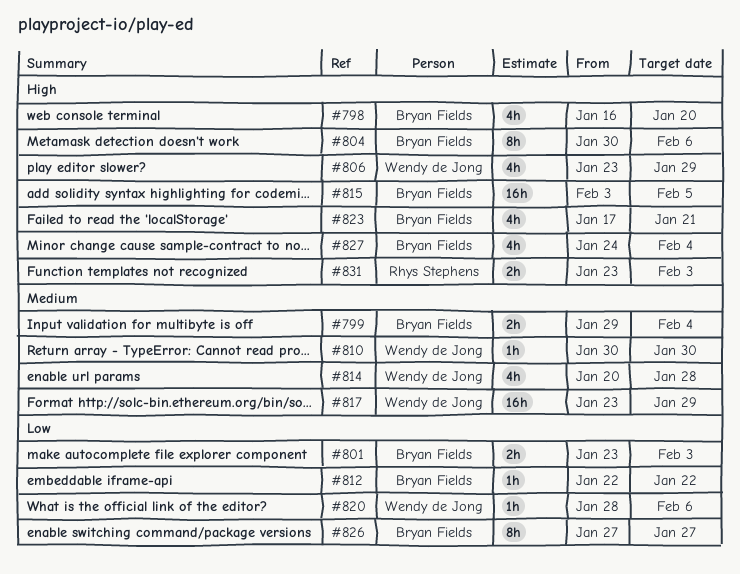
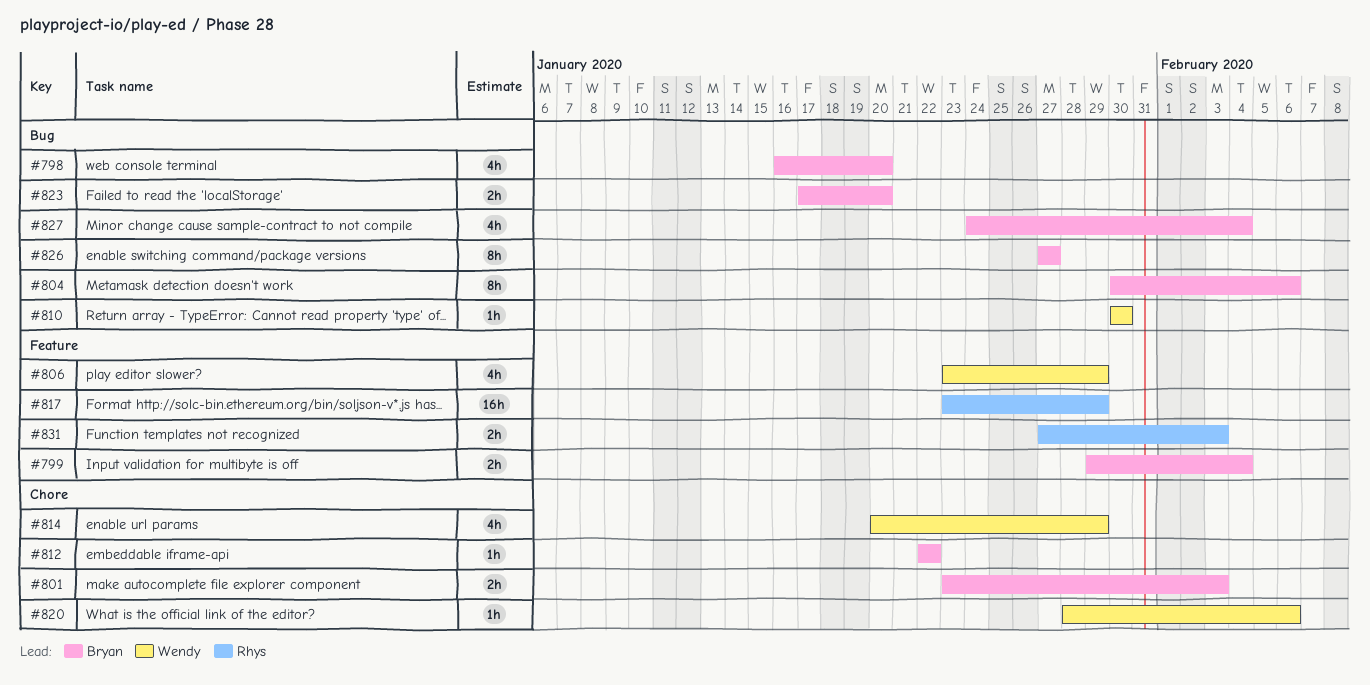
#814, due: Jan 28 -> Jan 29
#815: present -> none
#817, owner: Wendy de Jong -> Rhys Stephens
#823, estimate: 4h -> 2h
#823, due: Jan 21 -> Jan 20
#831, start: Jan 23 -> Jan 27

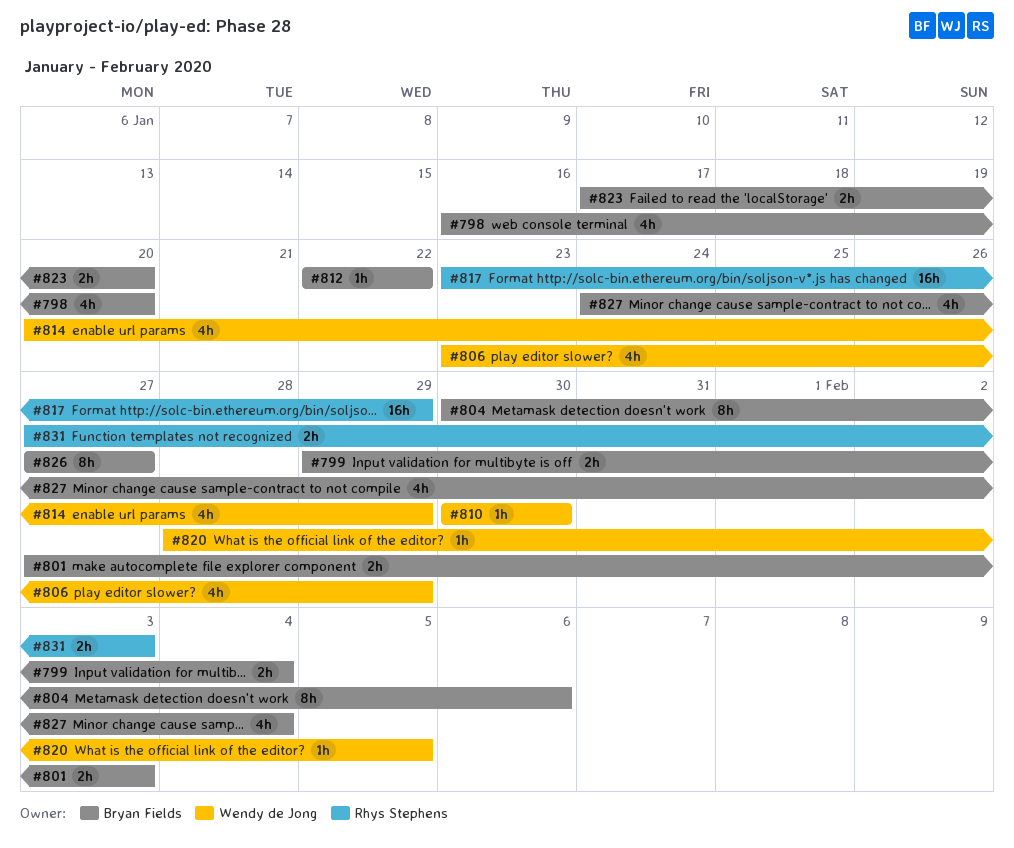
#801, start: Jan 23 -> Jan 27
#820, due: Feb 6 -> Feb 5

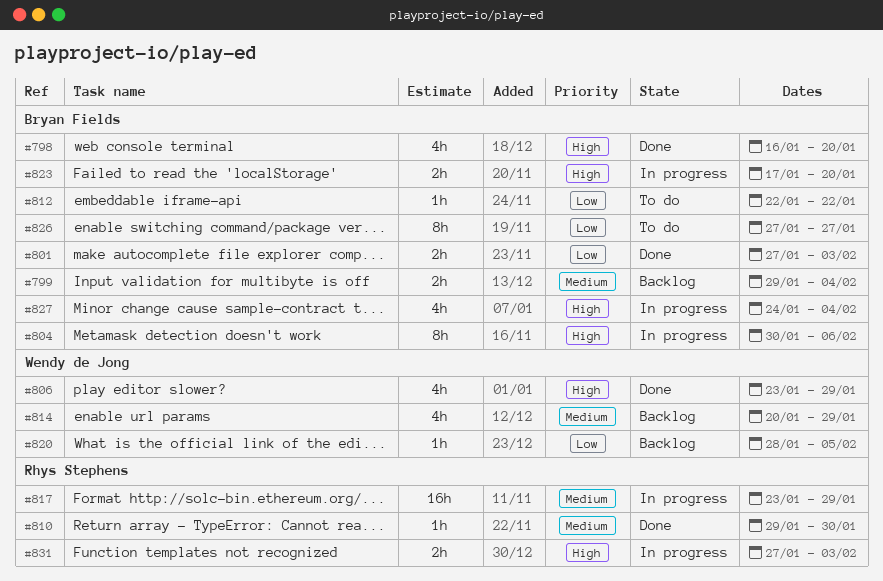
#810, owner: Wendy de Jong -> Rhys Stephens
#810, start: Jan 30 -> Jan 29

